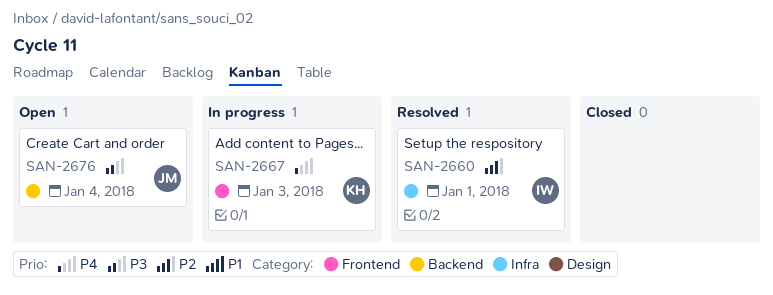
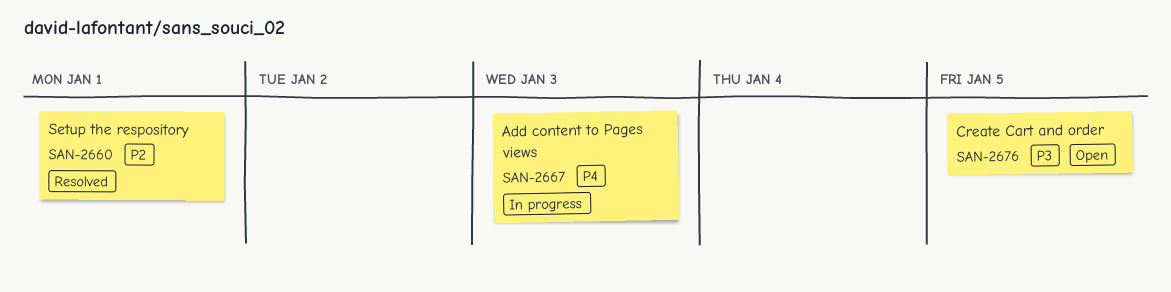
SAN-2676, due: Jan 4 -> Jan 5

